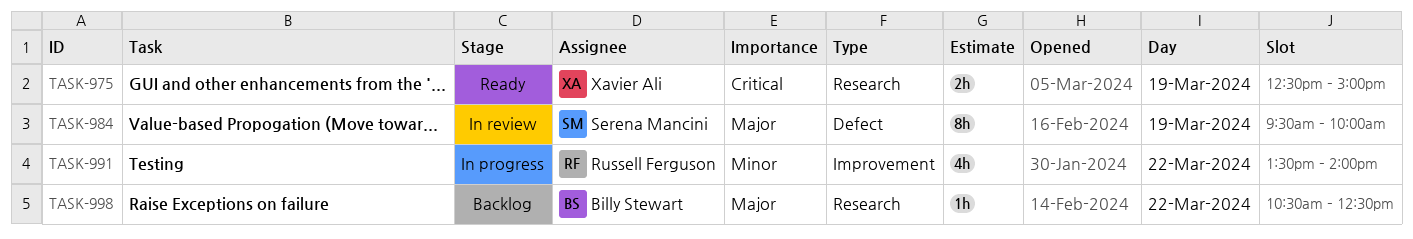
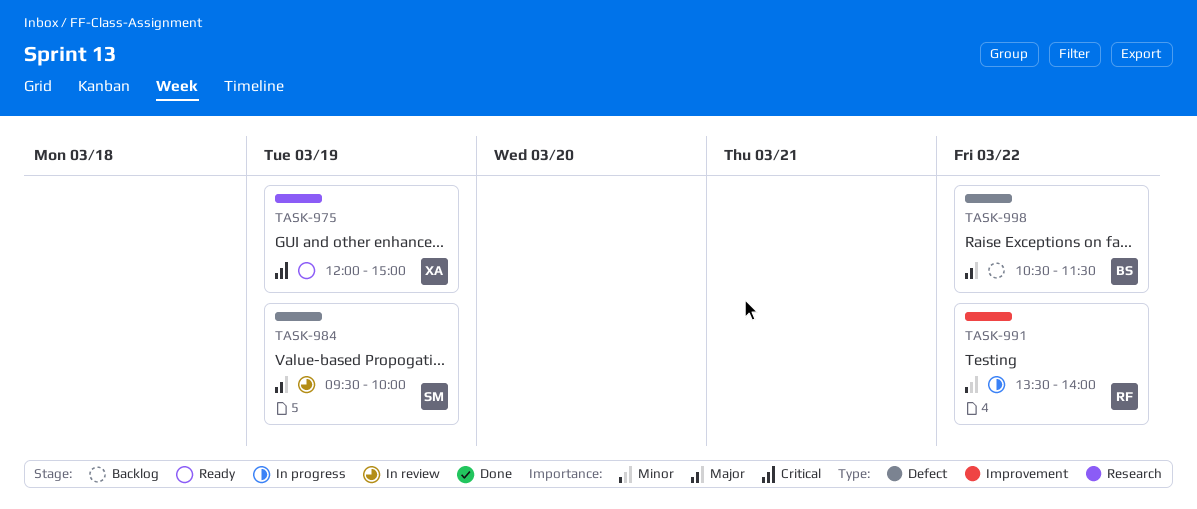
TASK-975, begins: 12:30 -> 12:00
TASK-998, label: Research -> Defect
TASK-998, ends: 12:30 -> 11:30

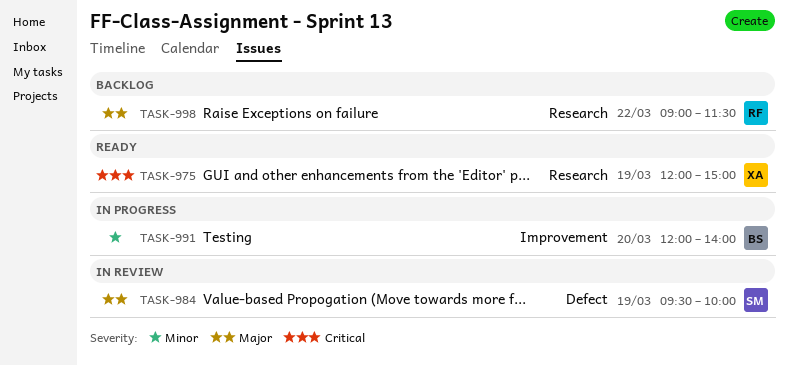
TASK-991, owner: RF -> BS
TASK-991, day: Mar 22 -> Mar 20
TASK-991, begins: 13:30 -> 12:00
TASK-998, owner: BS -> RF
TASK-998, label: Defect -> Research
TASK-998, begins: 10:30 -> 09:00

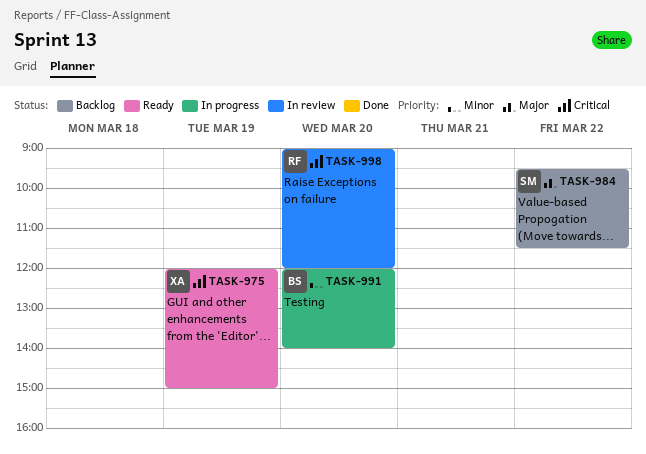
TASK-984, status: In review -> Backlog
TASK-984, day: Mar 19 -> Mar 22
TASK-984, ends: 10:00 -> 11:30
TASK-998, status: Backlog -> In review
TASK-998, priority: Major -> Critical
TASK-998, day: Mar 22 -> Mar 20
TASK-998, ends: 11:30 -> 12:00

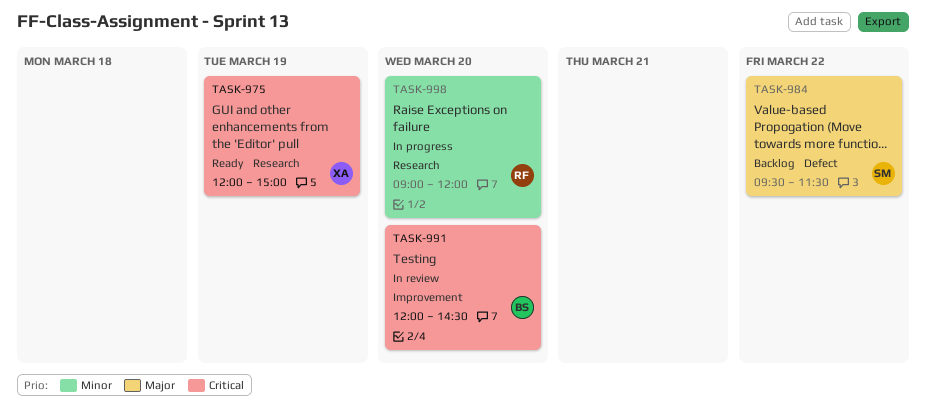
TASK-991, status: In progress -> In review
TASK-991, priority: Minor -> Critical
TASK-991, ends: 14:00 -> 14:30
TASK-998, status: In review -> In progress
TASK-998, priority: Critical -> Minor

